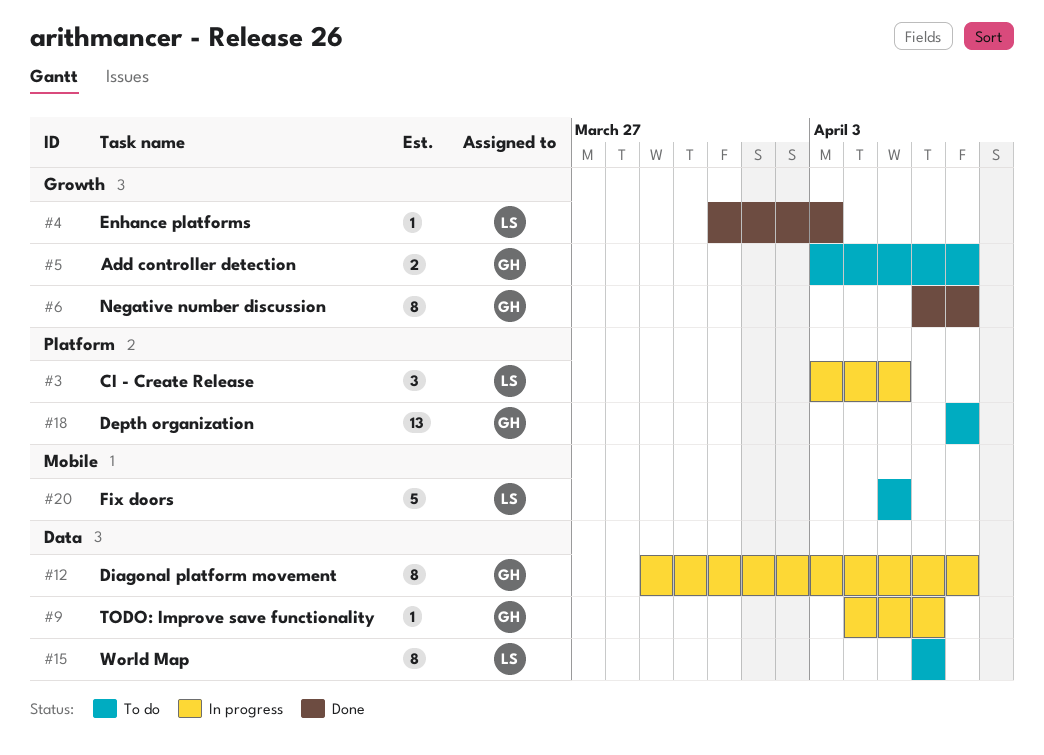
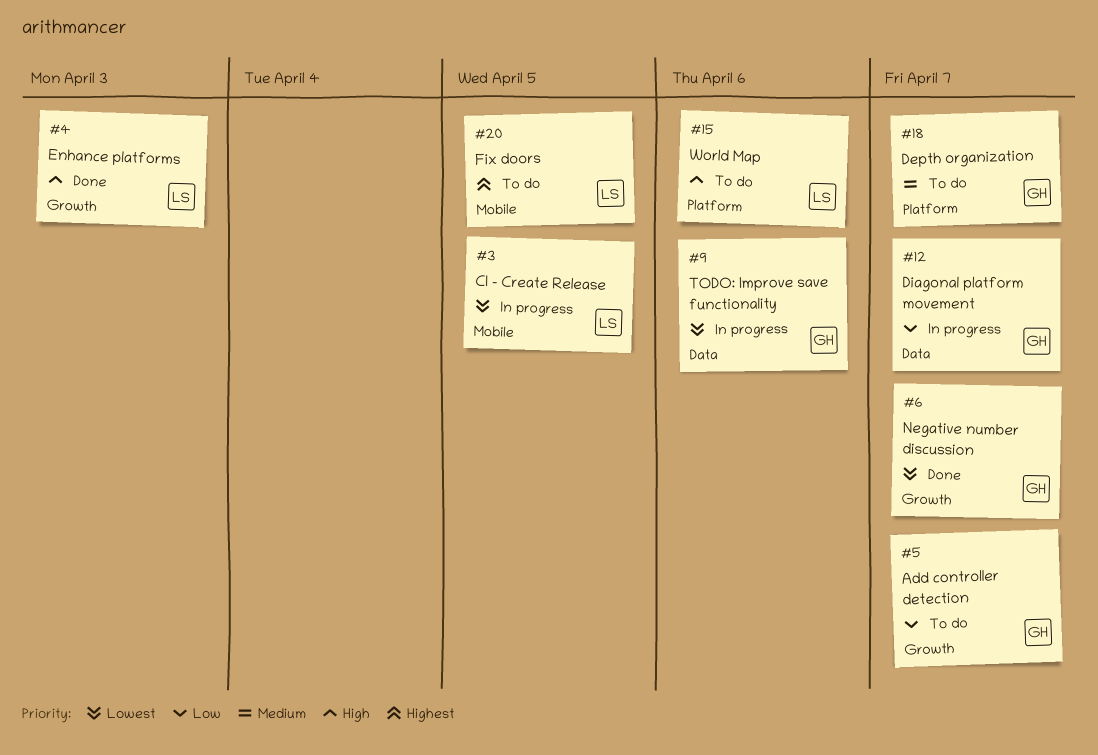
#3, label: Platform -> Mobile
#15, label: Data -> Platform

